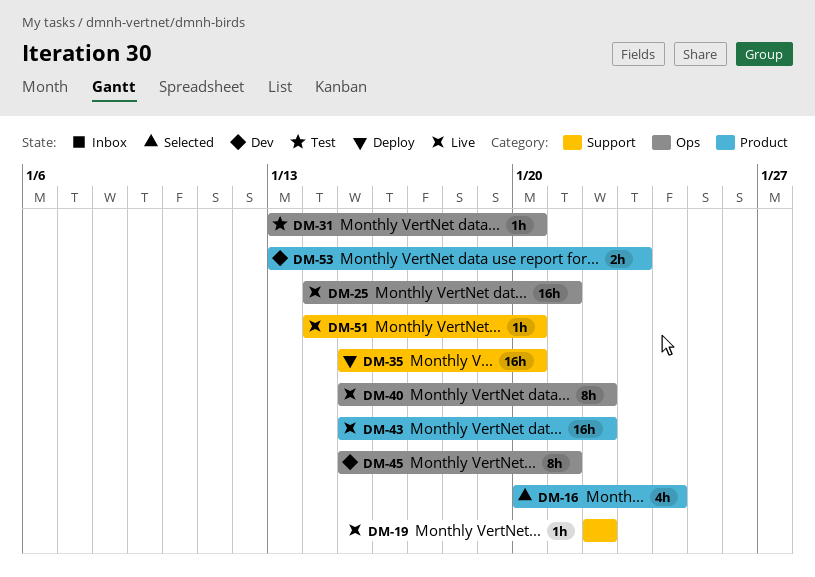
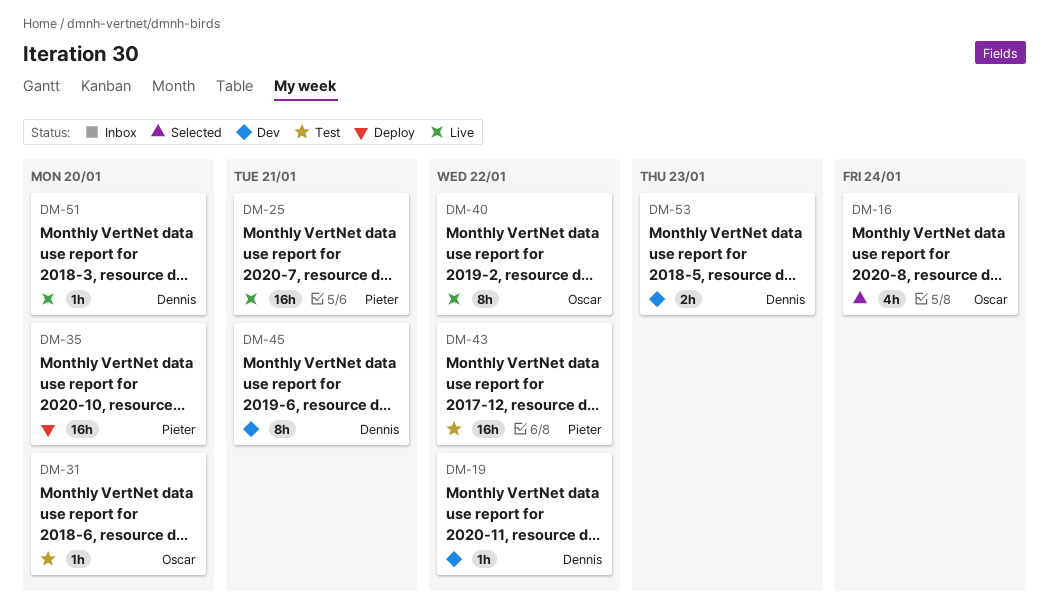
DM-19, status: Live -> Dev
DM-43, status: Live -> Test

